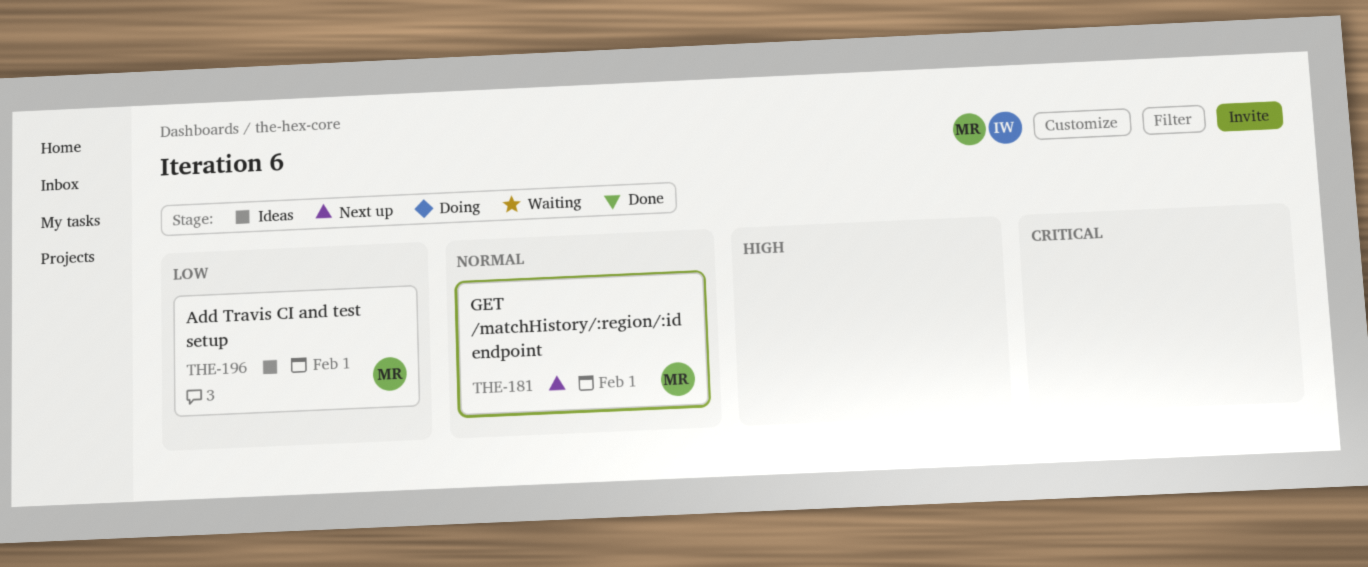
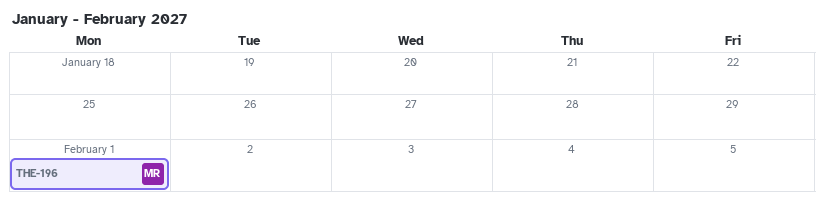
THE-181: present -> none

